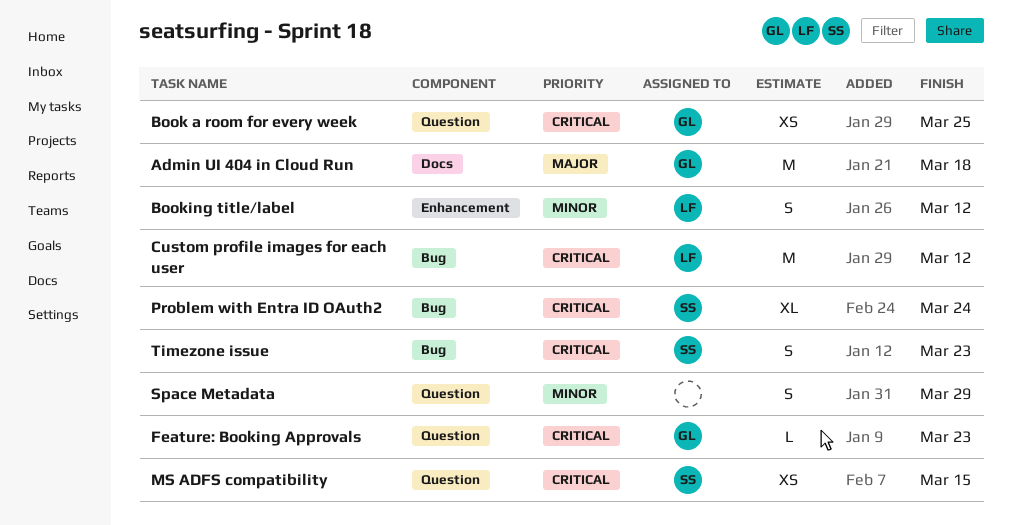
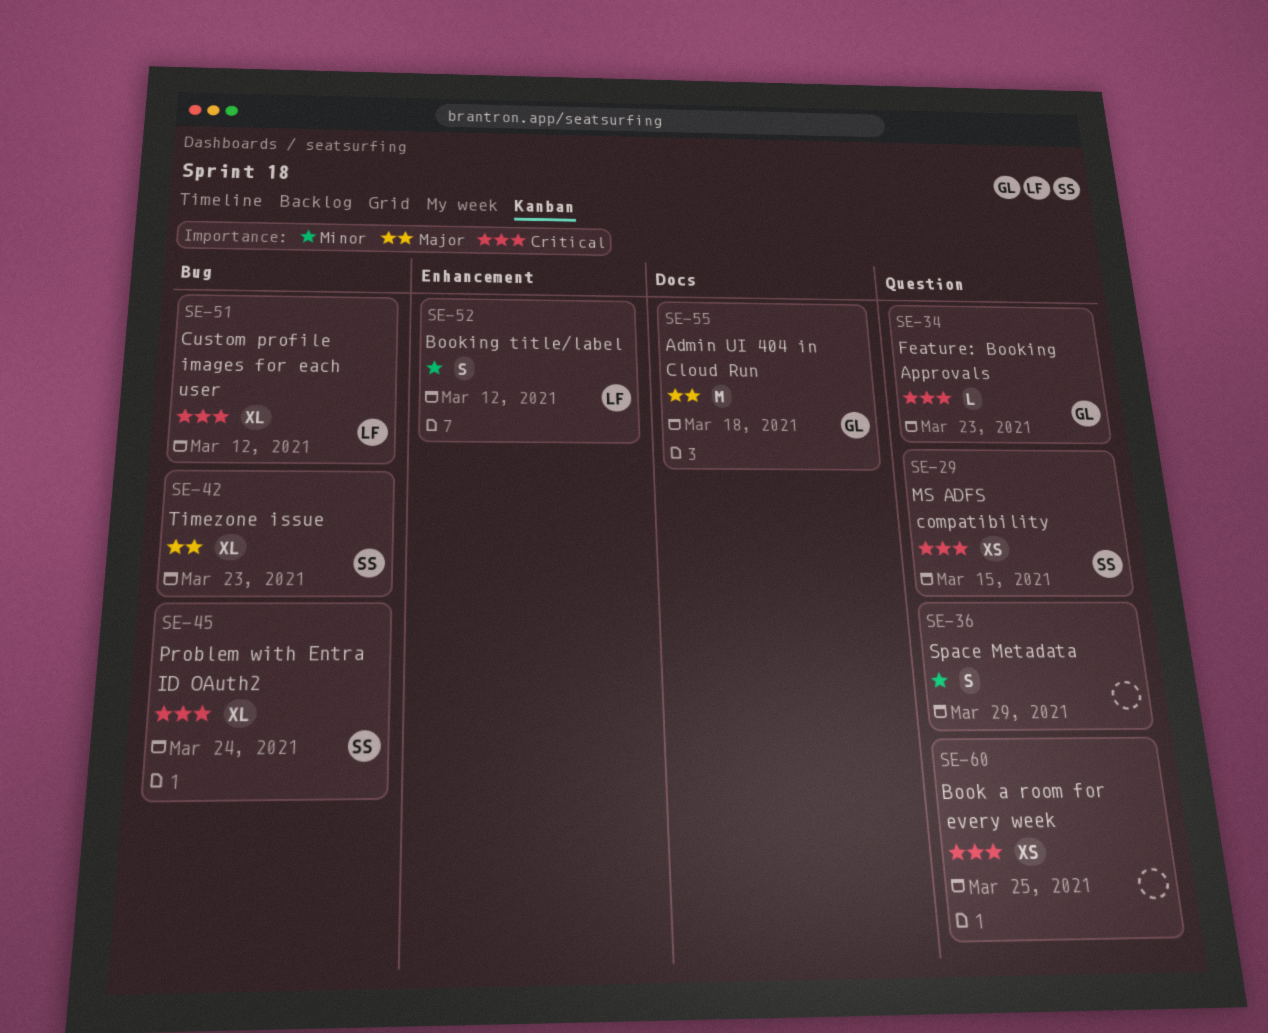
Book a room for every week, owner: GL -> none
Custom profile images for each user, estimate: M -> XL
Timezone issue, priority: Critical -> Major
Timezone issue, estimate: S -> XL

